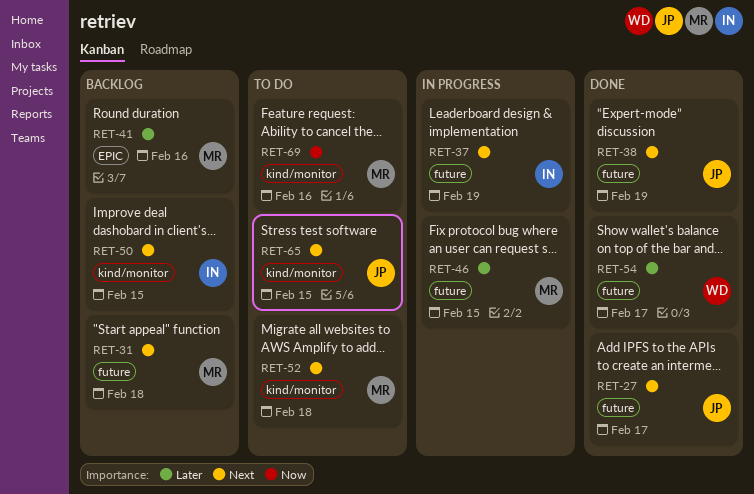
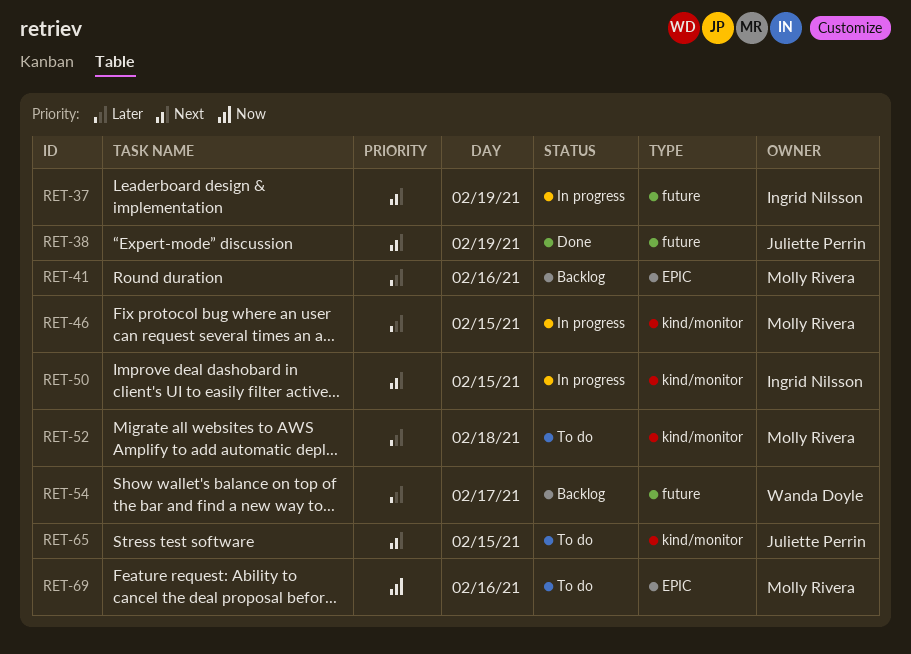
RET-27: present -> none
RET-31: present -> none
RET-46, label: future -> kind/monitor
RET-50, status: Backlog -> In progress
RET-52, priority: Next -> Later
RET-54, status: Done -> Backlog
RET-69, label: kind/monitor -> EPIC

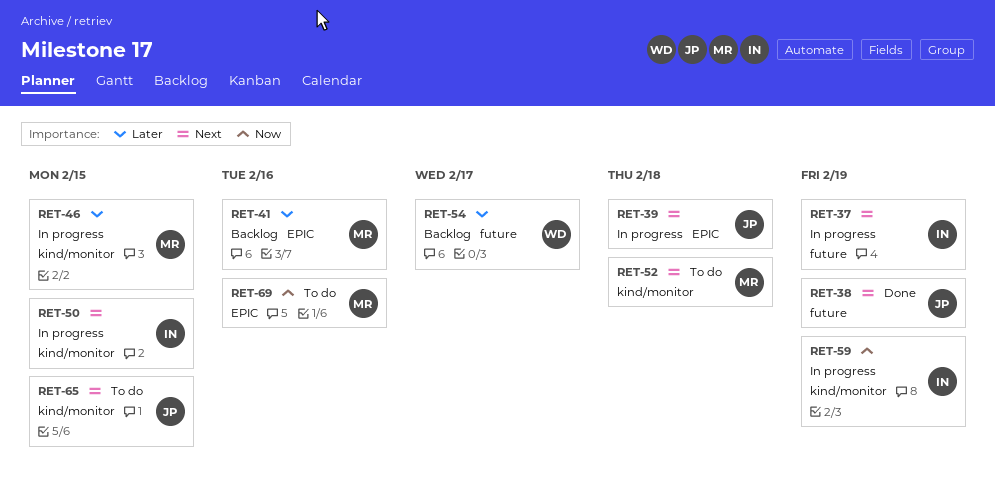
RET-39: none -> present
RET-52, priority: Later -> Next
RET-59: none -> present

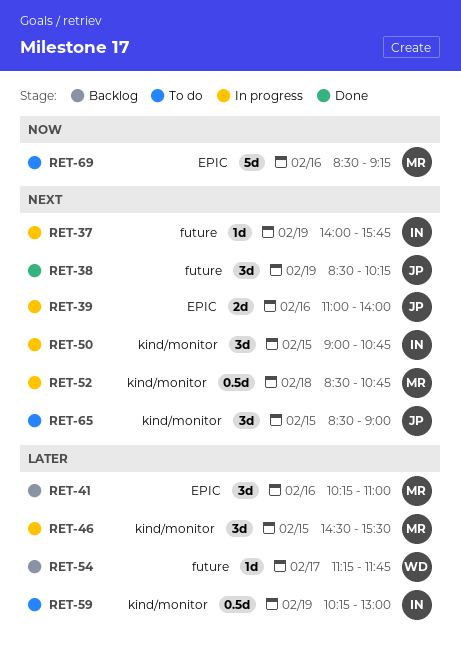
RET-39, day: Feb 18 -> Feb 16
RET-52, status: To do -> In progress
RET-59, status: In progress -> To do
RET-59, priority: Now -> Later

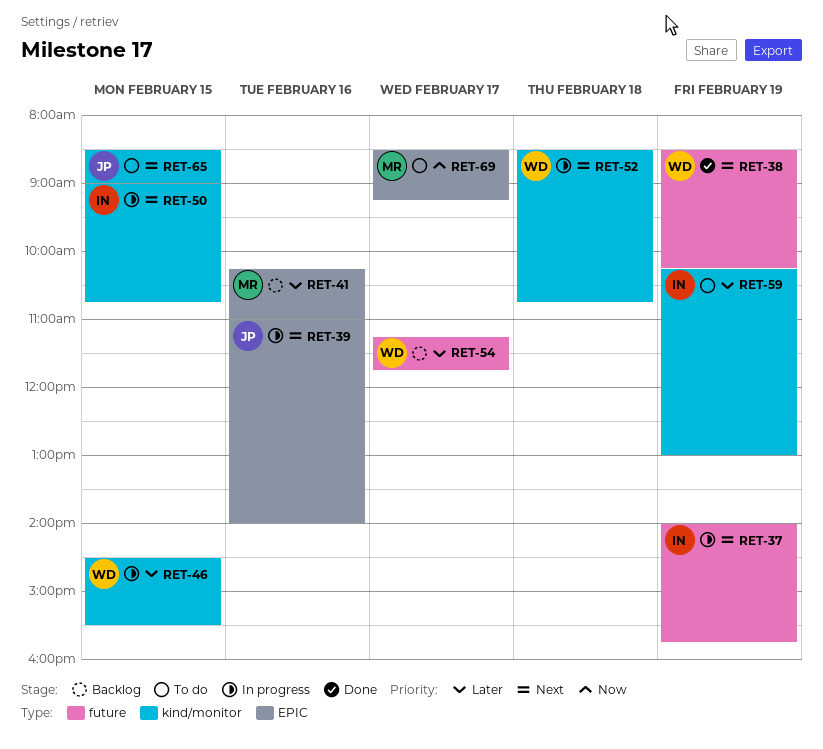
RET-38, owner: JP -> WD
RET-46, owner: MR -> WD
RET-52, owner: MR -> WD
RET-69, day: Feb 16 -> Feb 17

